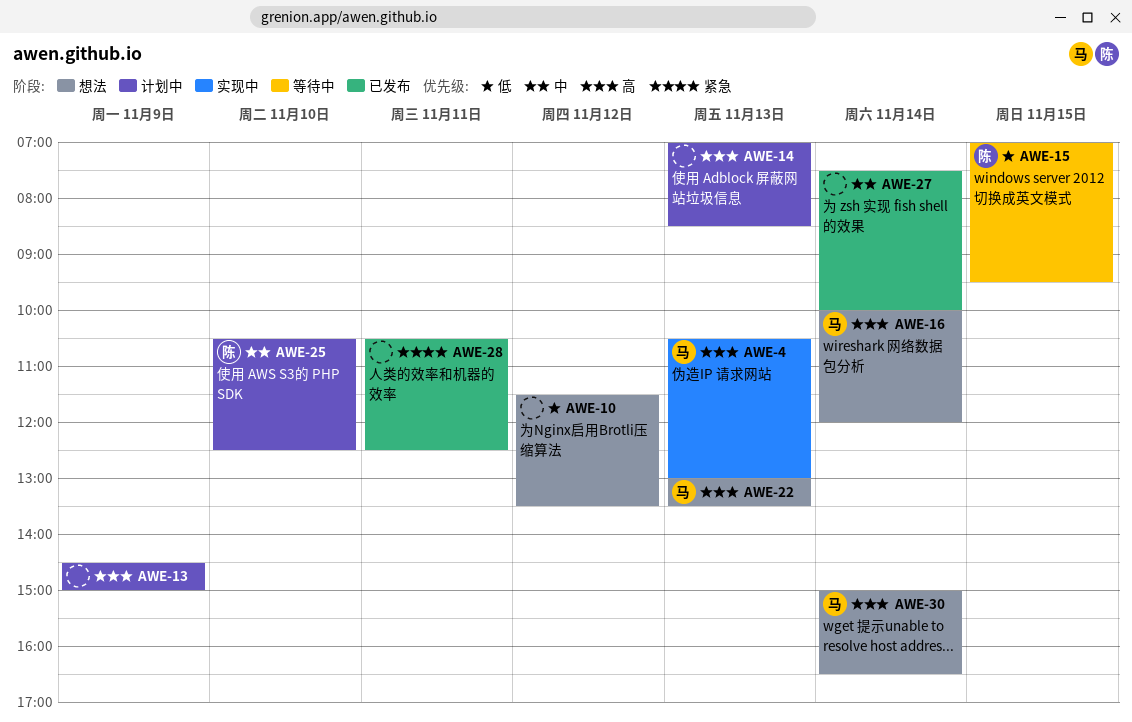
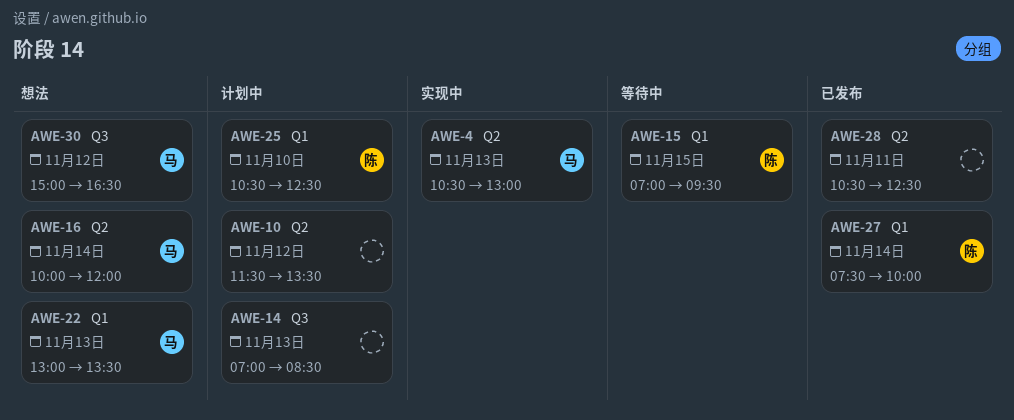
AWE-10, status: 想法 -> 计划中
AWE-13: present -> none
AWE-27, owner: none -> 陈
AWE-30, day: Nov 14 -> Nov 12

